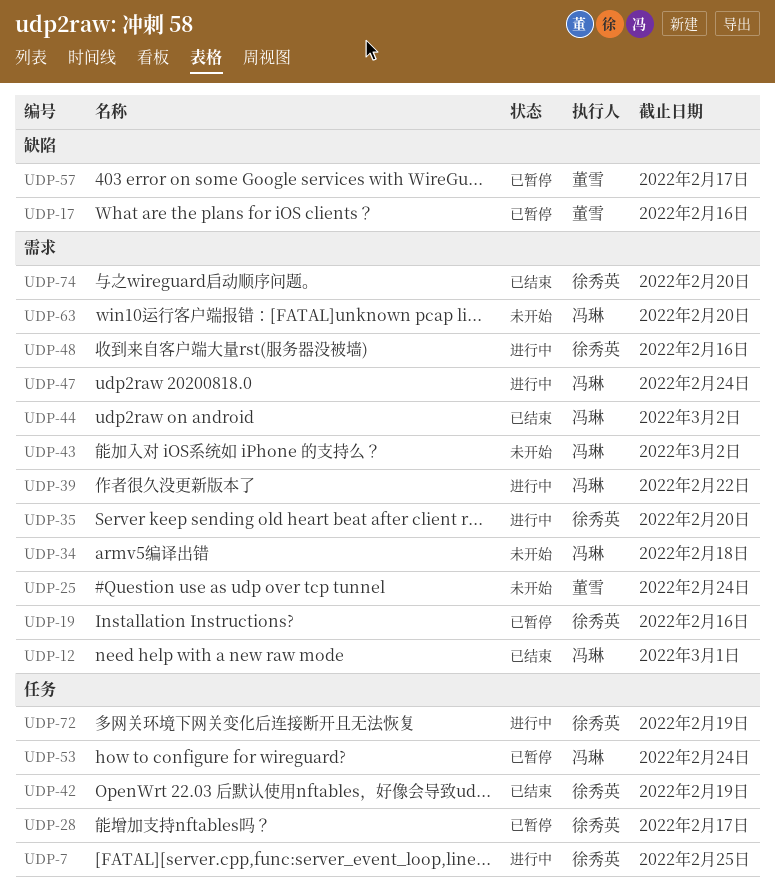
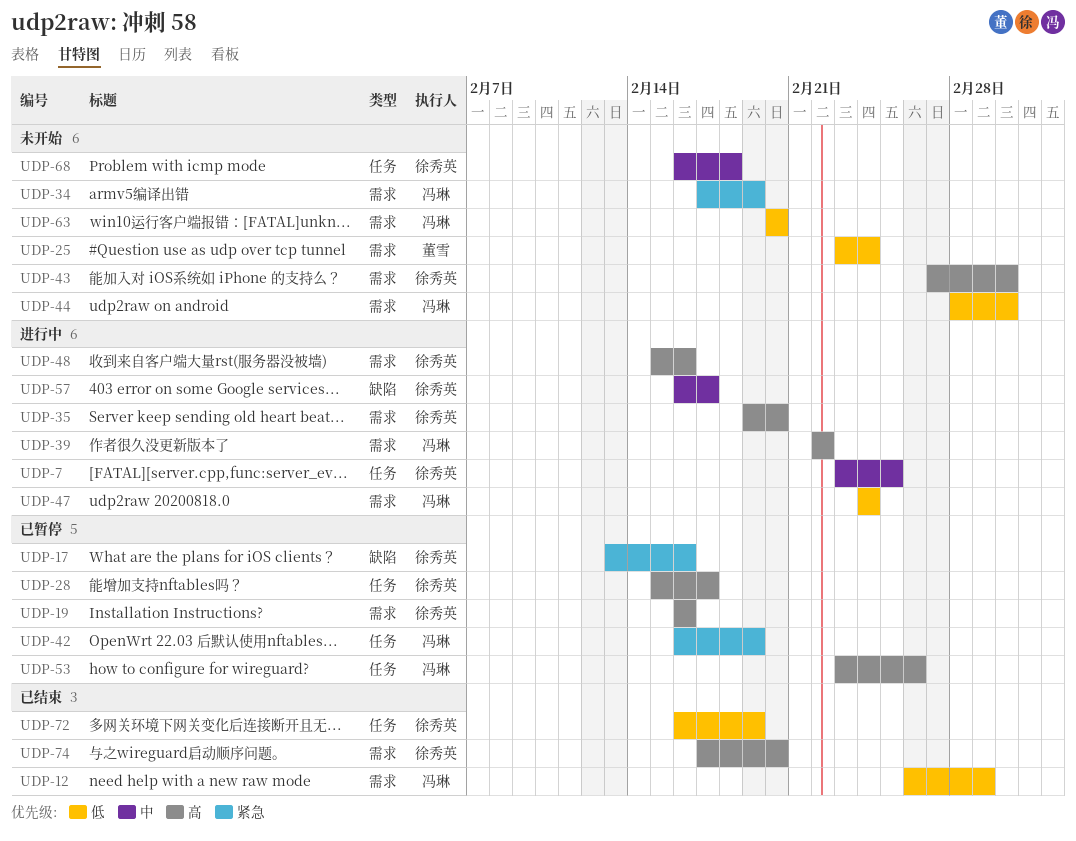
UDP-17, owner: 董雪 -> 徐秀英
UDP-34, due: Feb 18 -> Feb 19
UDP-42, status: 已结束 -> 已暂停
UDP-42, owner: 徐秀英 -> 冯琳
UDP-43, owner: 冯琳 -> 徐秀英
UDP-44, status: 已结束 -> 未开始
UDP-53, due: Feb 24 -> Feb 26
UDP-57, status: 已暂停 -> 进行中
UDP-57, owner: 董雪 -> 徐秀英
UDP-68: none -> present
UDP-72, status: 进行中 -> 已结束

